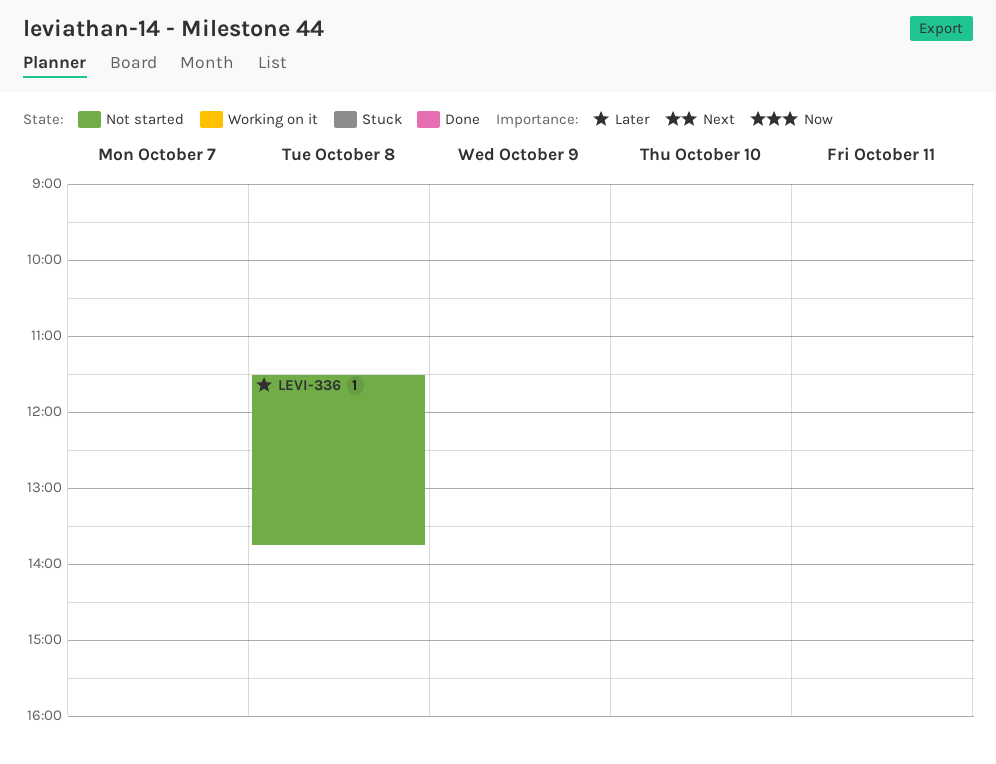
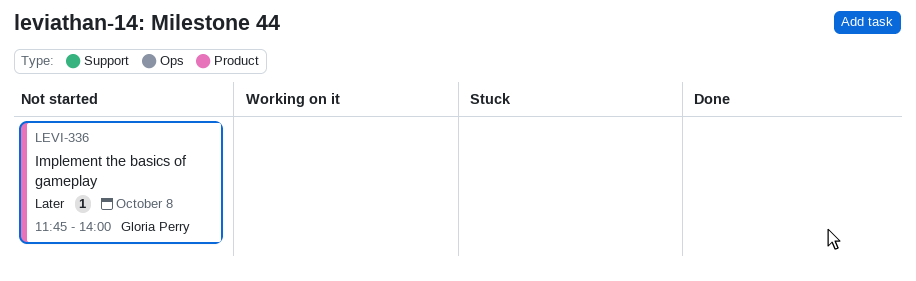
LEVI-336, begins: 11:30 -> 11:45
LEVI-336, ends: 13:45 -> 14:00

